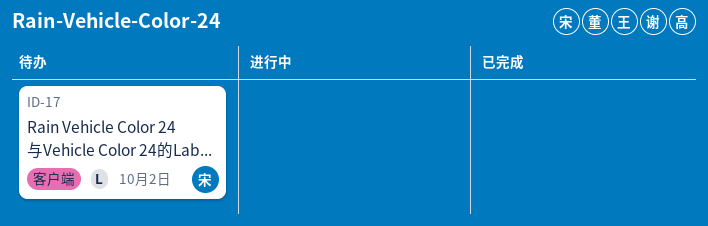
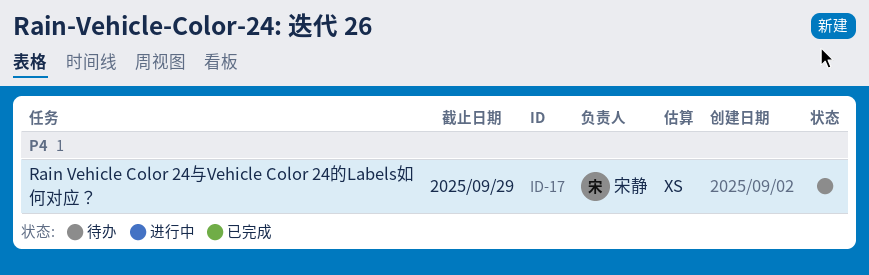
ID-17, estimate: L -> XS
ID-17, due: Oct 2 -> Sep 29

